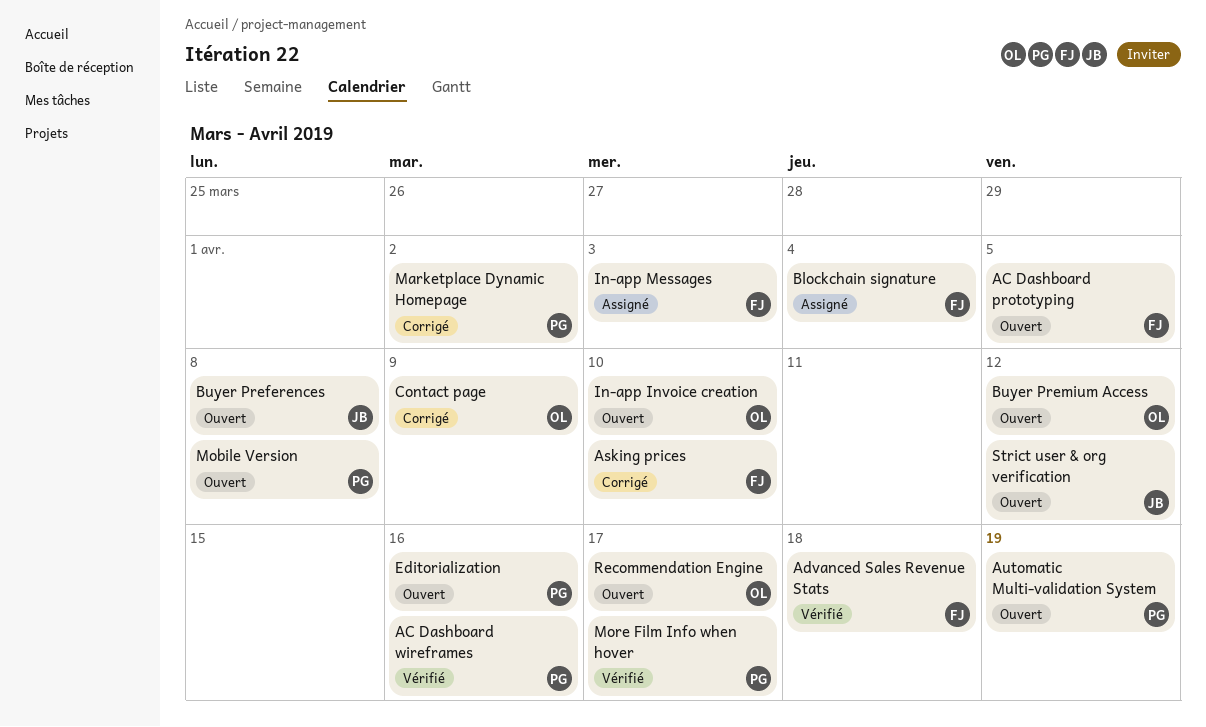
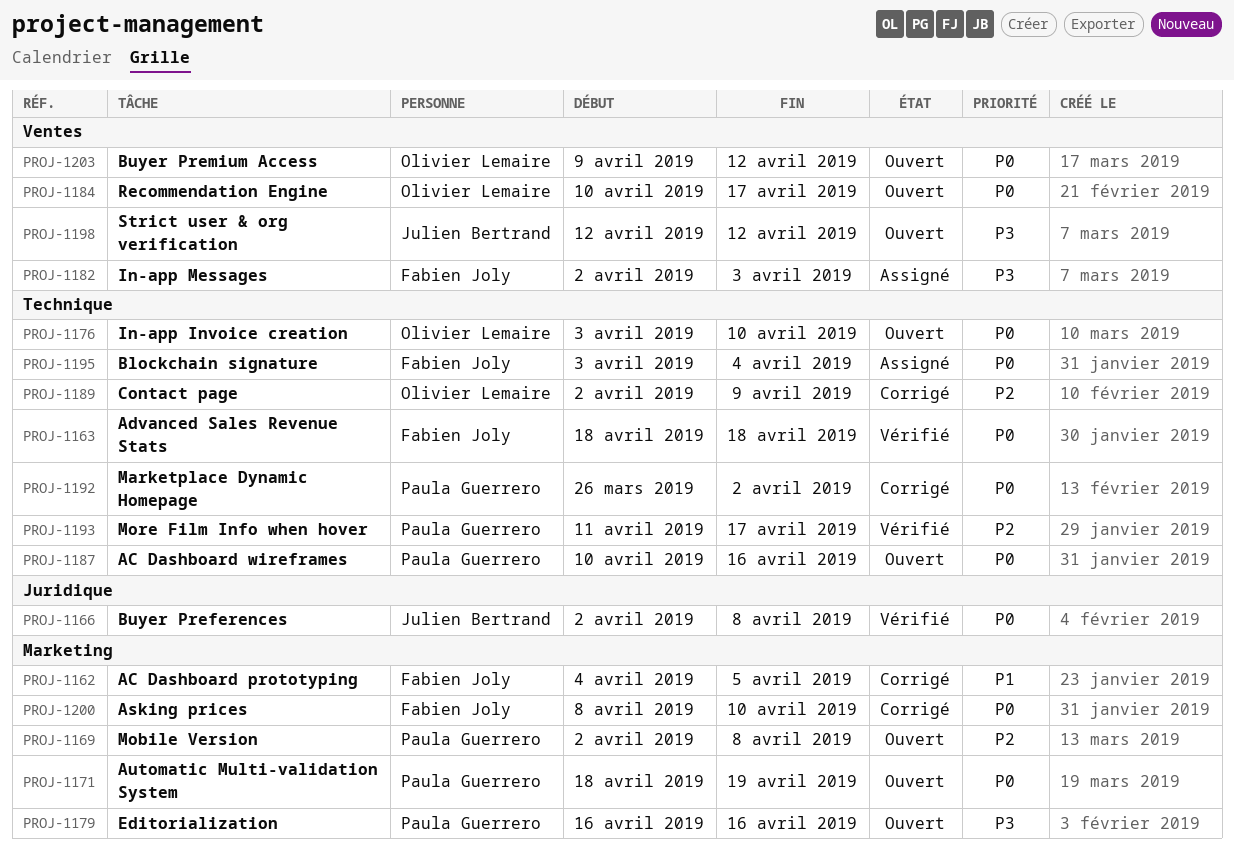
AC Dashboard prototyping, status: Ouvert -> Corrigé
AC Dashboard wireframes, status: Vérifié -> Ouvert
Buyer Preferences, status: Ouvert -> Vérifié

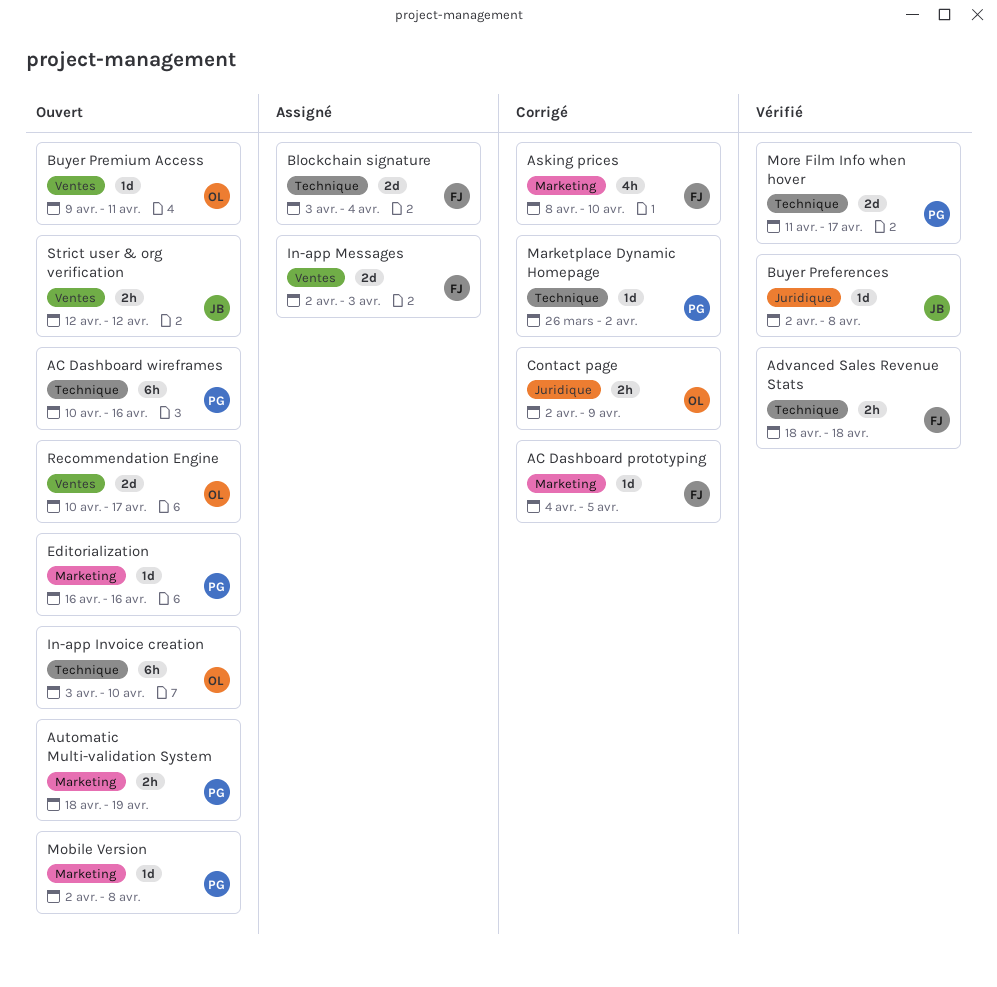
Buyer Premium Access, due: Apr 12 -> Apr 11
Contact page, label: Technique -> Juridique

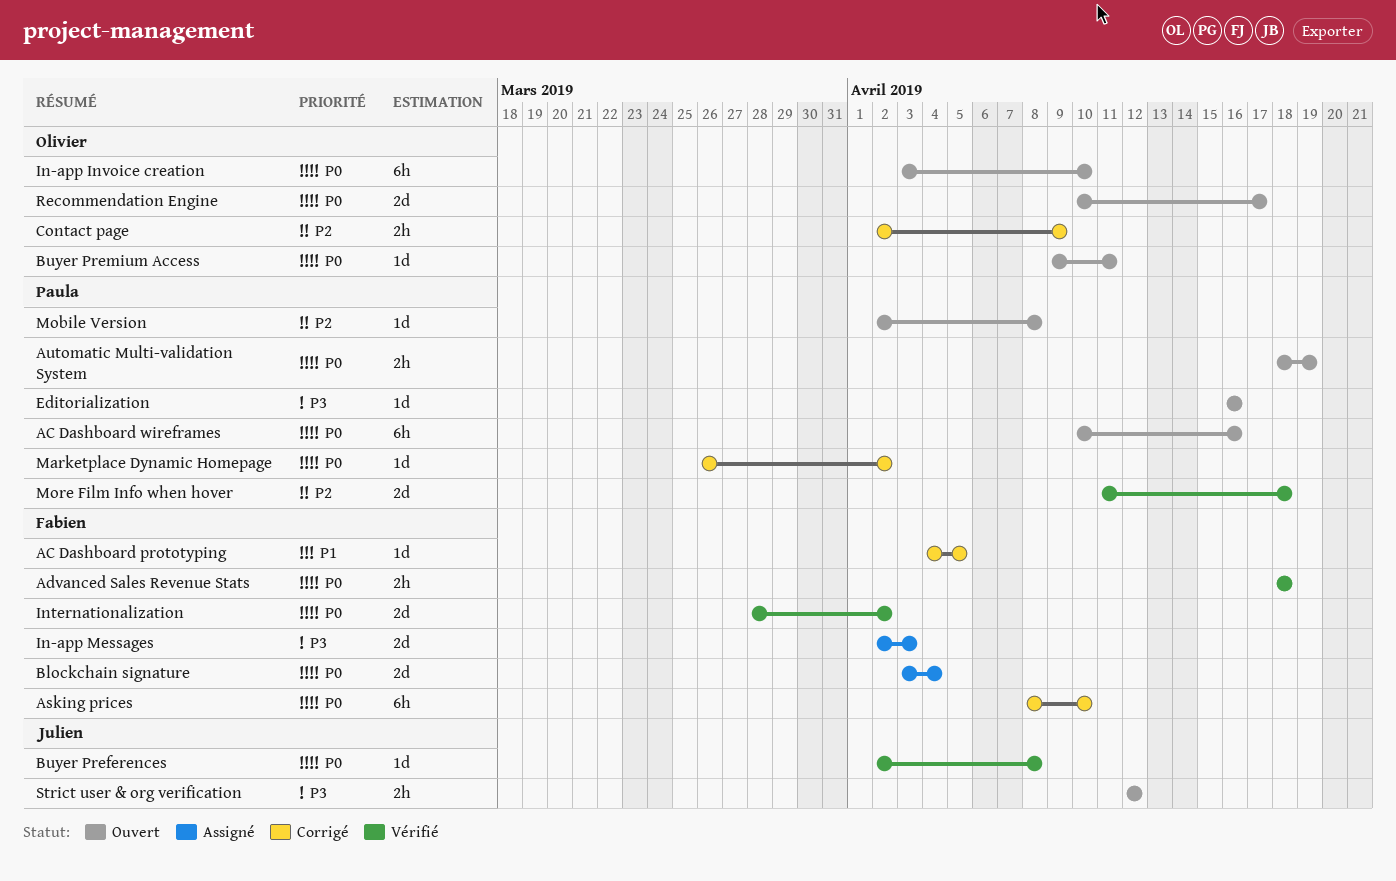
Asking prices, estimate: 4h -> 6h
Internationalization: none -> present
More Film Info when hover, due: Apr 17 -> Apr 18

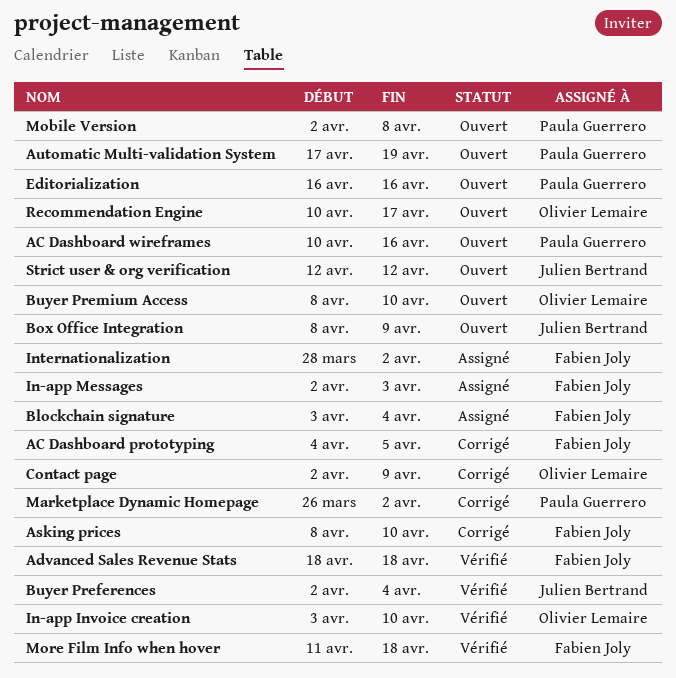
Automatic Multi-validation System, start: Apr 18 -> Apr 17
Box Office Integration: none -> present
Buyer Preferences, due: Apr 8 -> Apr 4
Buyer Premium Access, start: Apr 9 -> Apr 8
Buyer Premium Access, due: Apr 11 -> Apr 10
In-app Invoice creation, status: Ouvert -> Vérifié
Internationalization, status: Vérifié -> Assigné
More Film Info when hover, owner: Paula Guerrero -> Fabien Joly

